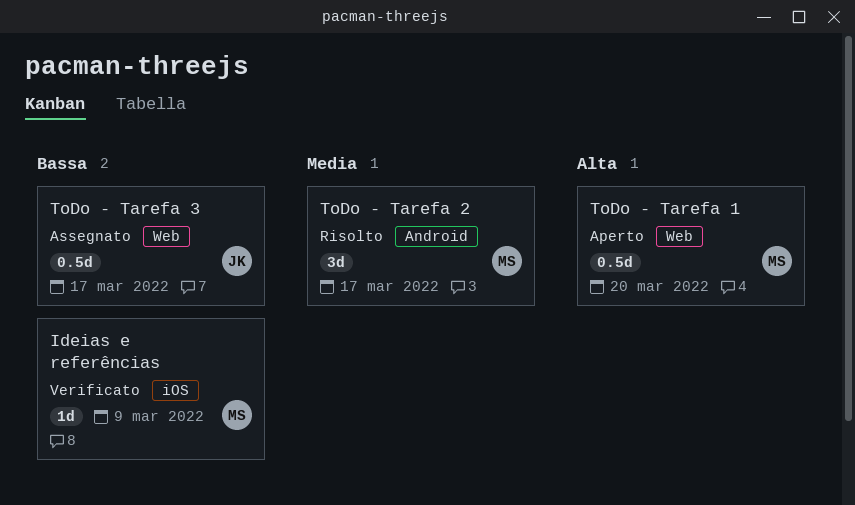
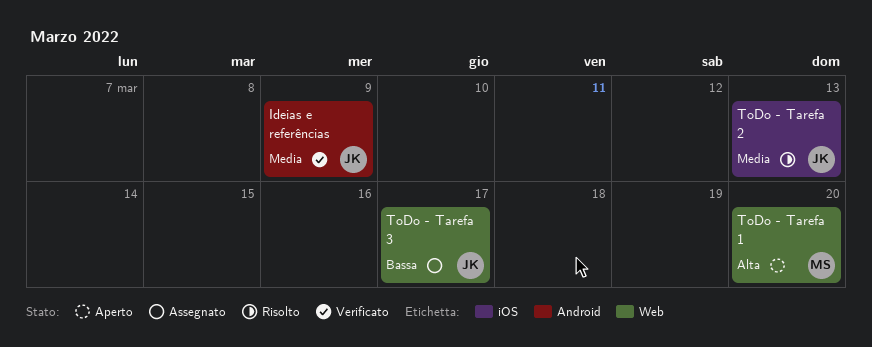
Ideias e referências, owner: MS -> JK
Ideias e referências, priority: Bassa -> Media
Ideias e referências, label: iOS -> Android
ToDo - Tarefa 2, owner: MS -> JK
ToDo - Tarefa 2, label: Android -> iOS
ToDo - Tarefa 2, due: Mar 17 -> Mar 13

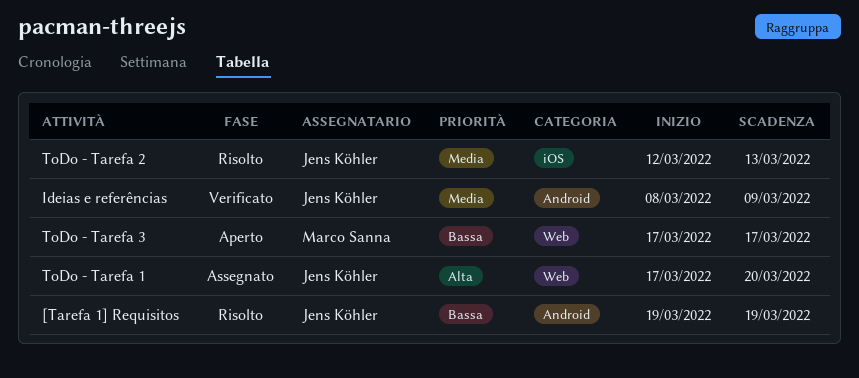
[Tarefa 1] Requisitos: none -> present
ToDo - Tarefa 1, status: Aperto -> Assegnato
ToDo - Tarefa 1, owner: Marco Sanna -> Jens Köhler
ToDo - Tarefa 3, status: Assegnato -> Aperto
ToDo - Tarefa 3, owner: Jens Köhler -> Marco Sanna

